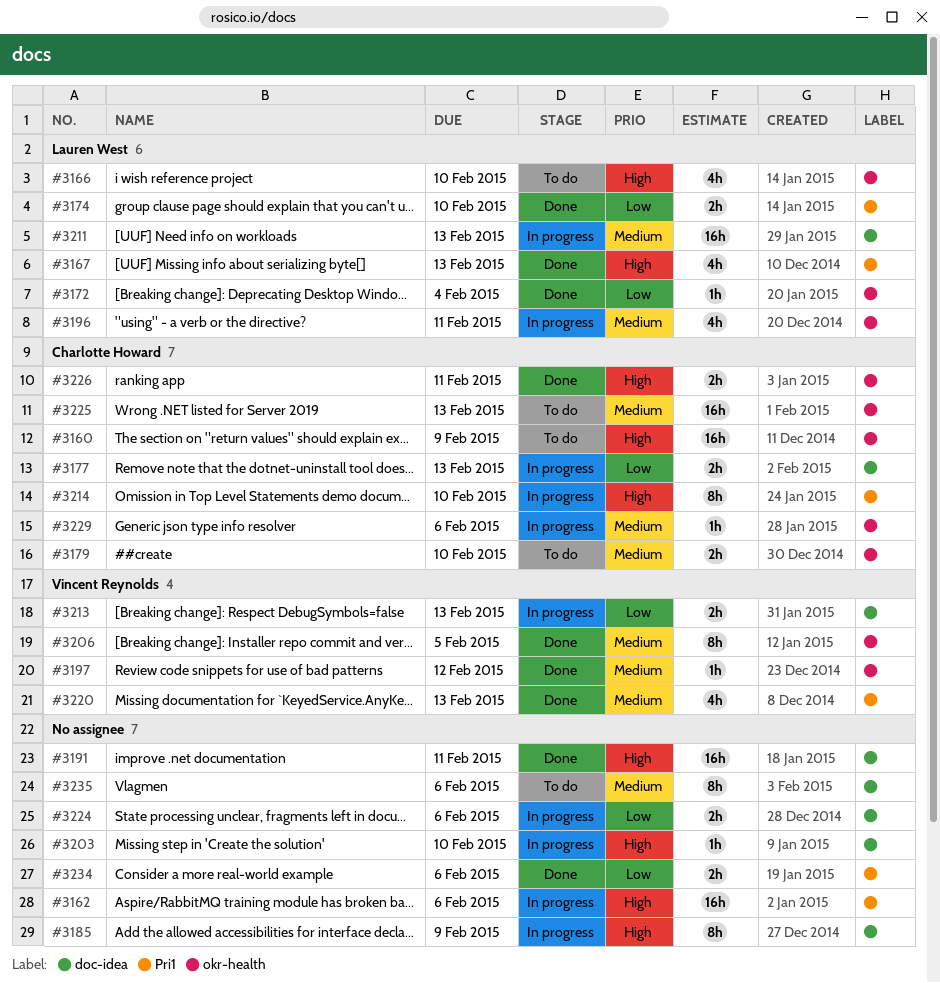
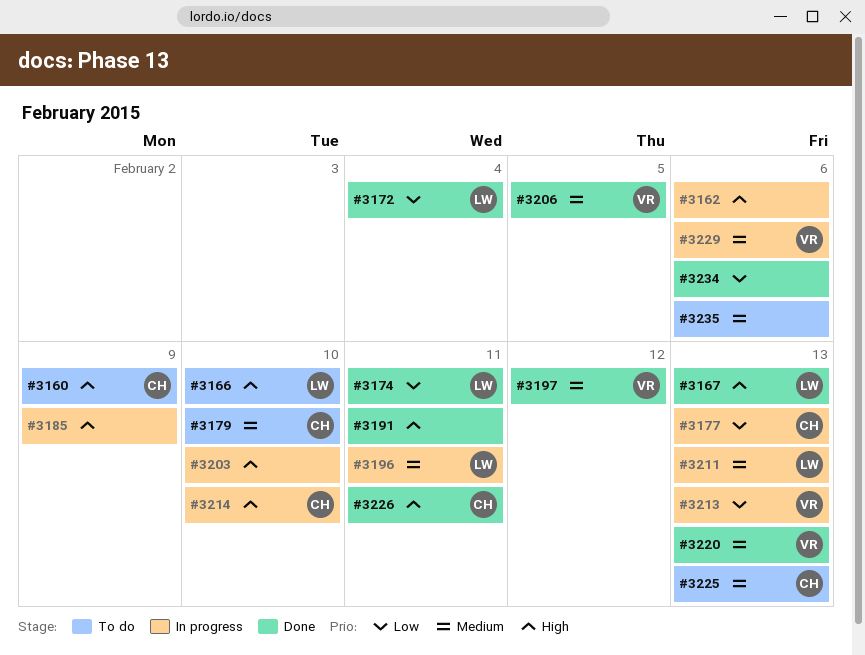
#3174, due: Feb 10 -> Feb 11
#3224: present -> none
#3229, owner: Charlotte Howard -> Vincent Reynolds

